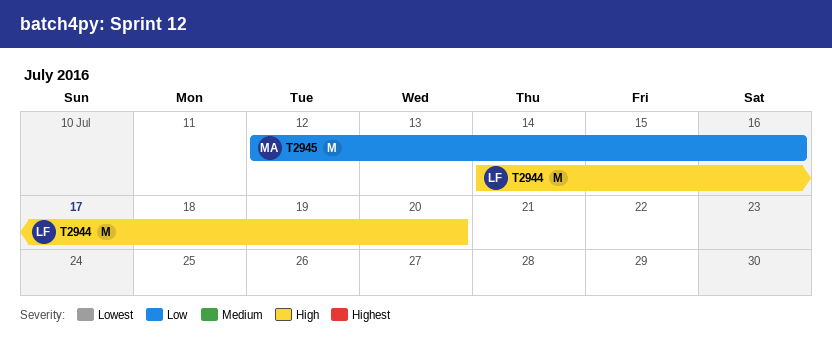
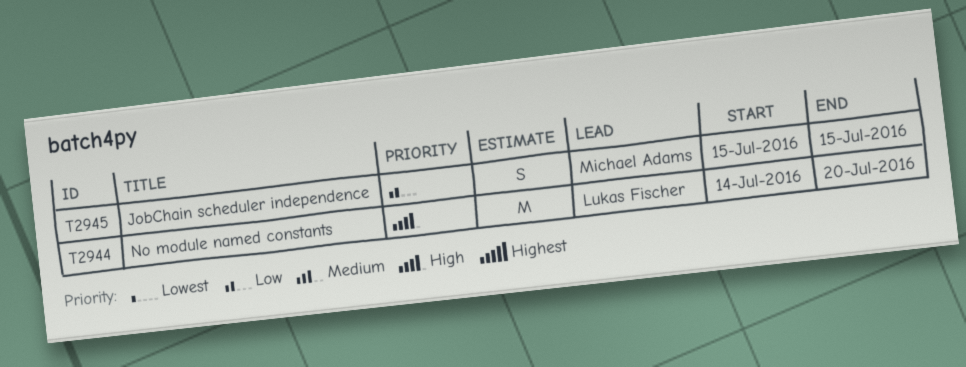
T2945, estimate: M -> S
T2945, start: Jul 12 -> Jul 15
T2945, due: Jul 16 -> Jul 15

